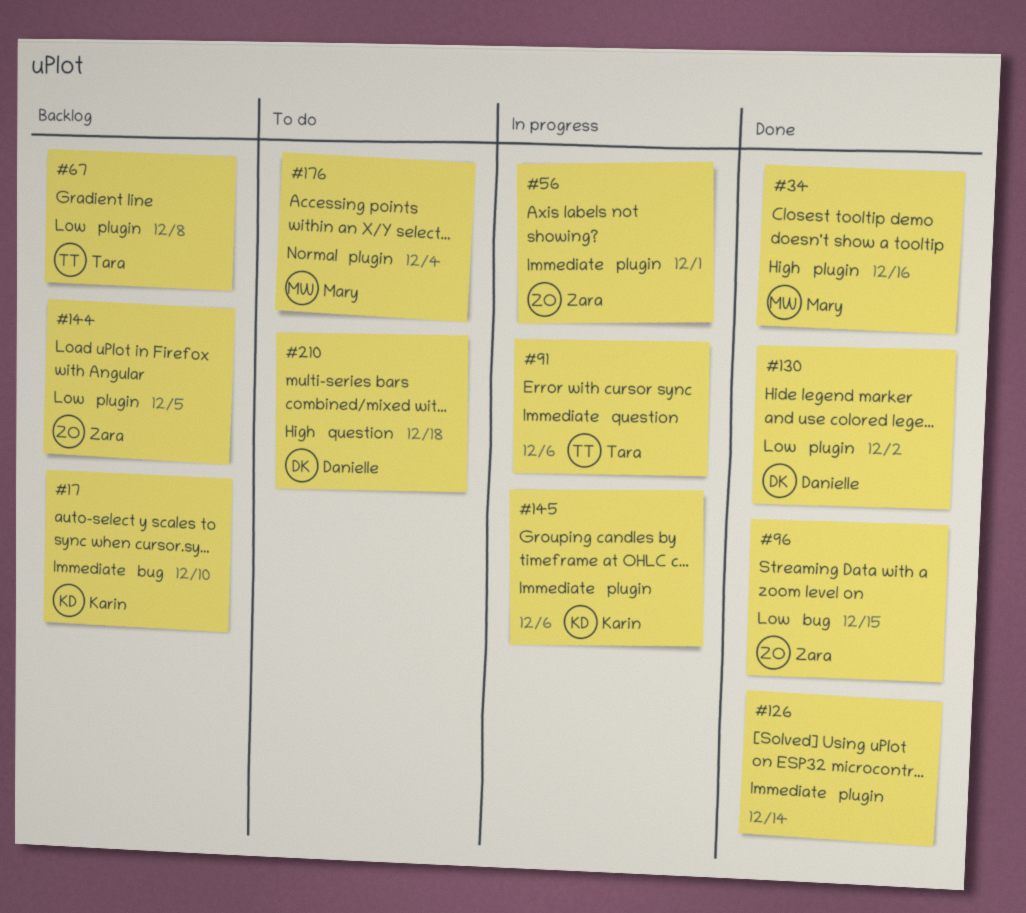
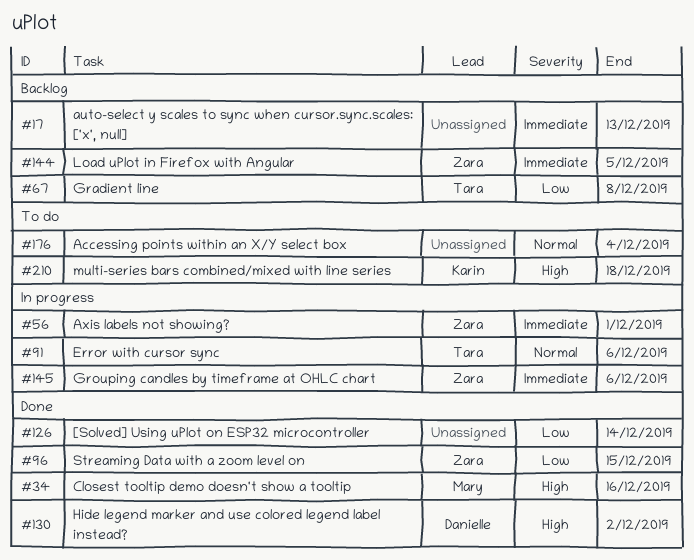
#17, owner: Karin -> none
#17, due: Dec 10 -> Dec 13
#91, priority: Immediate -> Normal
#126, priority: Immediate -> Low
#130, priority: Low -> High
#144, priority: Low -> Immediate
#145, owner: Karin -> Zara
#176, owner: Mary -> none
#210, owner: Danielle -> Karin

